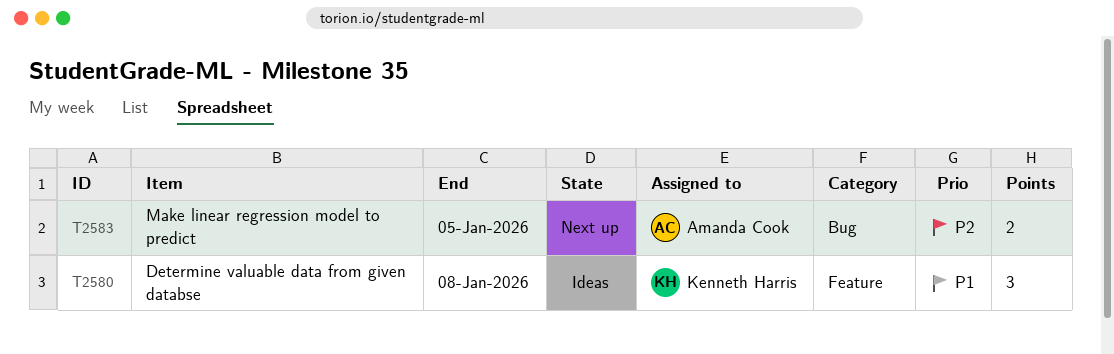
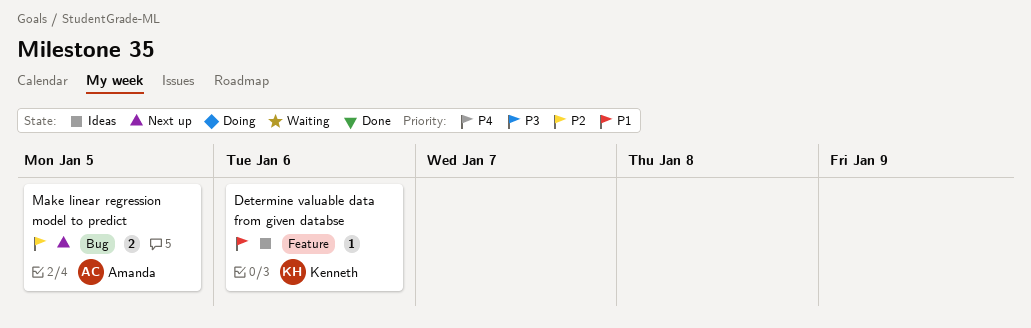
Determine valuable data from given databse, estimate: 3 -> 1
Determine valuable data from given databse, due: Jan 8 -> Jan 6

